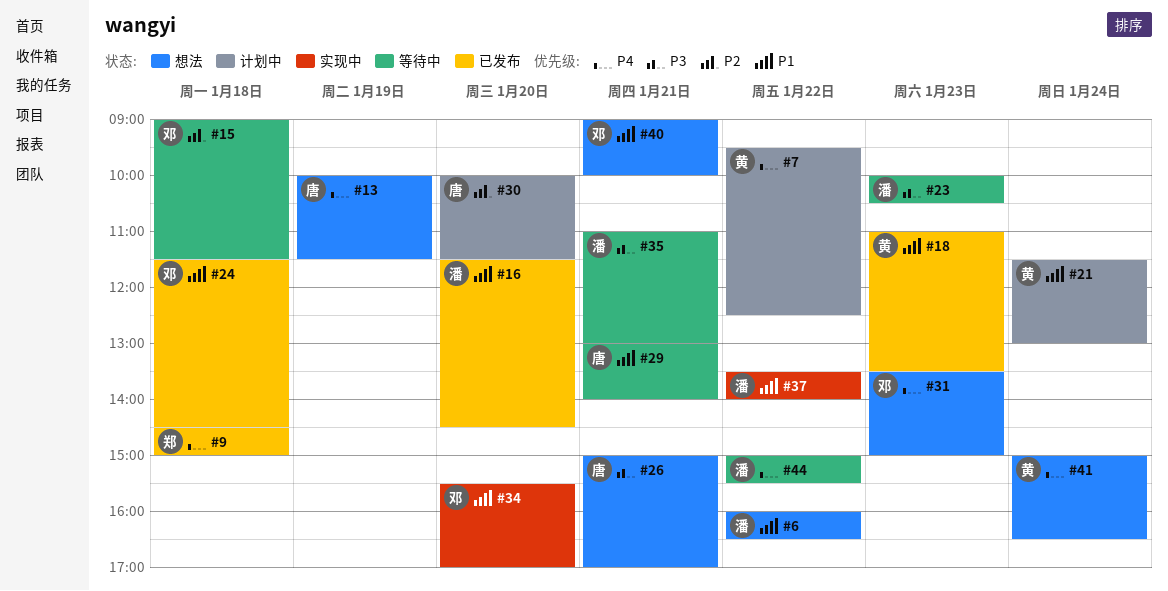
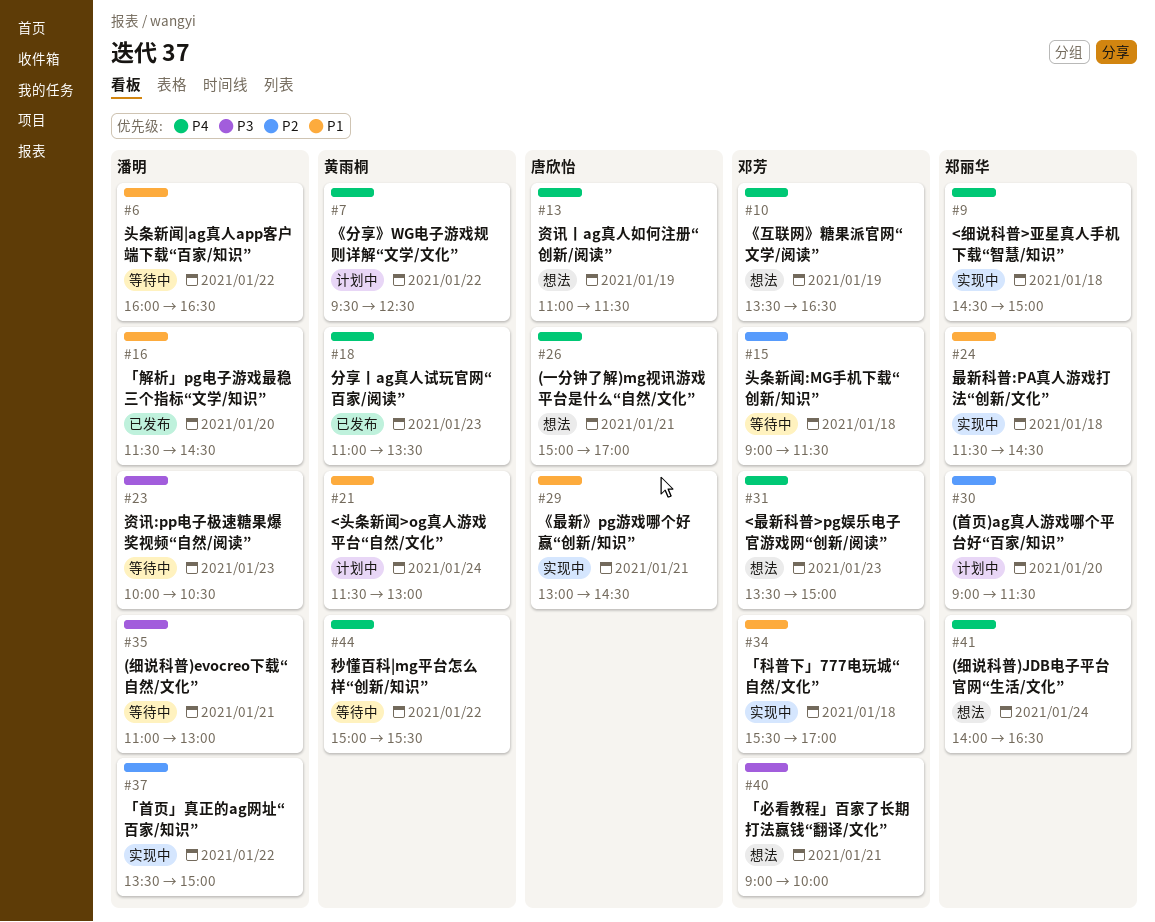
#6, status: 想法 -> 等待中
#9, status: 已发布 -> 实现中
#10: none -> present
#13, begins: 10:00 -> 11:00
#18, priority: P1 -> P4
#24, status: 已发布 -> 实现中
#24, owner: 邓芳 -> 郑丽华
#26, priority: P3 -> P4
#29, status: 等待中 -> 实现中
#29, ends: 14:00 -> 14:30
#30, owner: 唐欣怡 -> 郑丽华
#30, begins: 10:00 -> 09:00
#34, day: Jan 20 -> Jan 18
#37, priority: P1 -> P2
#37, ends: 14:00 -> 15:00
#40, priority: P1 -> P3
#41, owner: 黄雨桐 -> 郑丽华
#41, begins: 15:00 -> 14:00
#44, owner: 潘明 -> 黄雨桐

